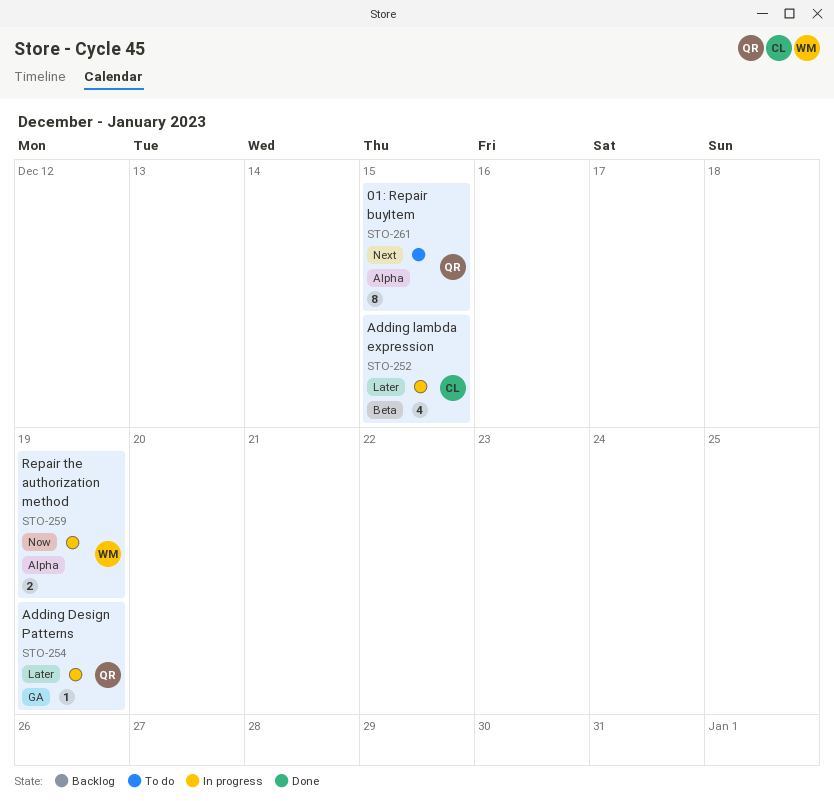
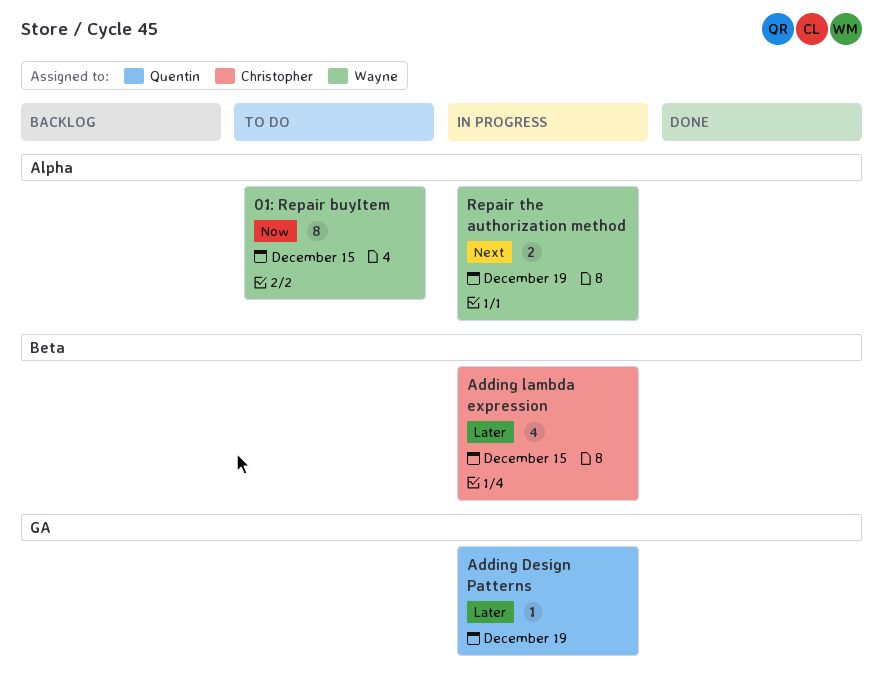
01: Repair buyItem, owner: Quentin -> Wayne
01: Repair buyItem, priority: Next -> Now
Repair the authorization method, priority: Now -> Next

